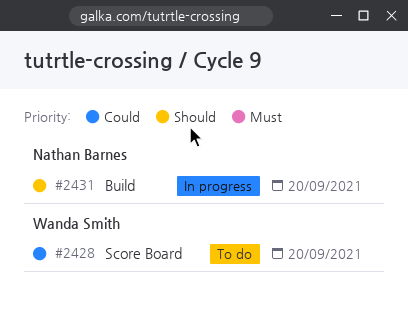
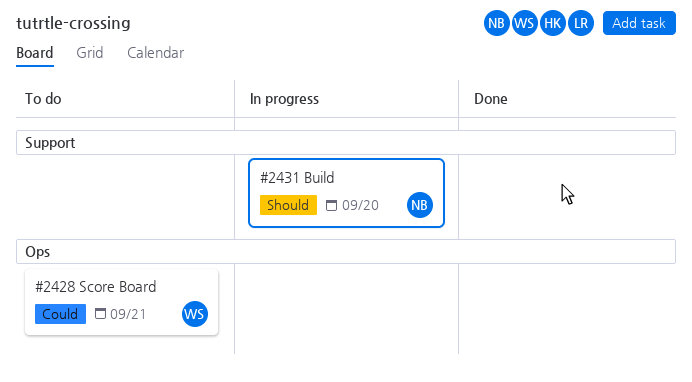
#2428, due: Sep 20 -> Sep 21

